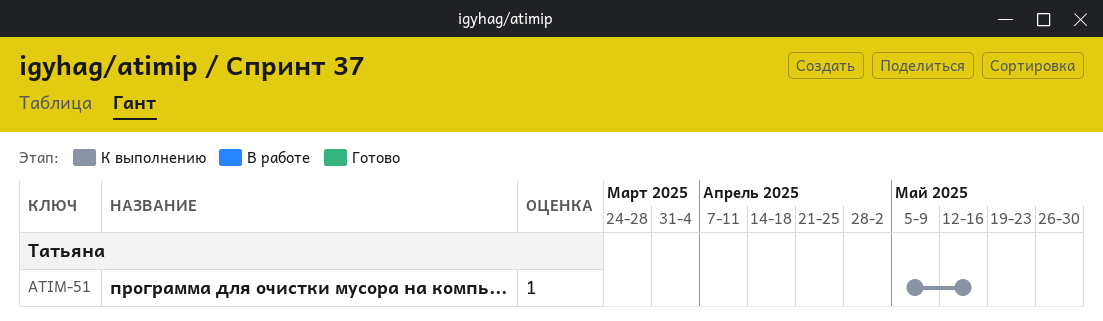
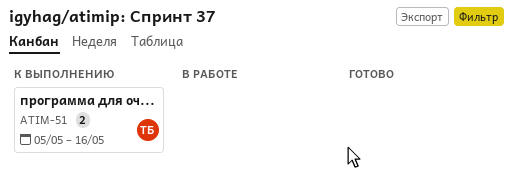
ATIM-51, estimate: 1 -> 2

